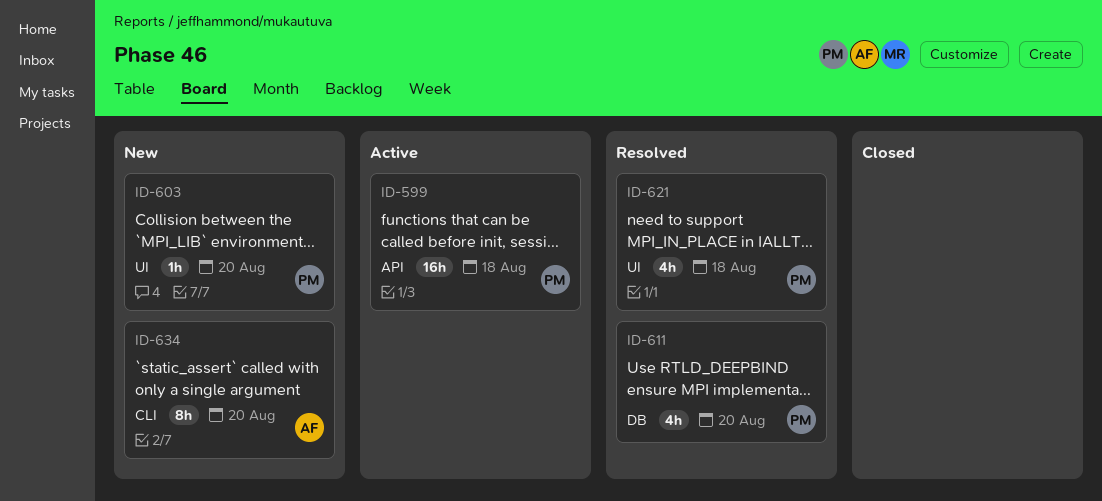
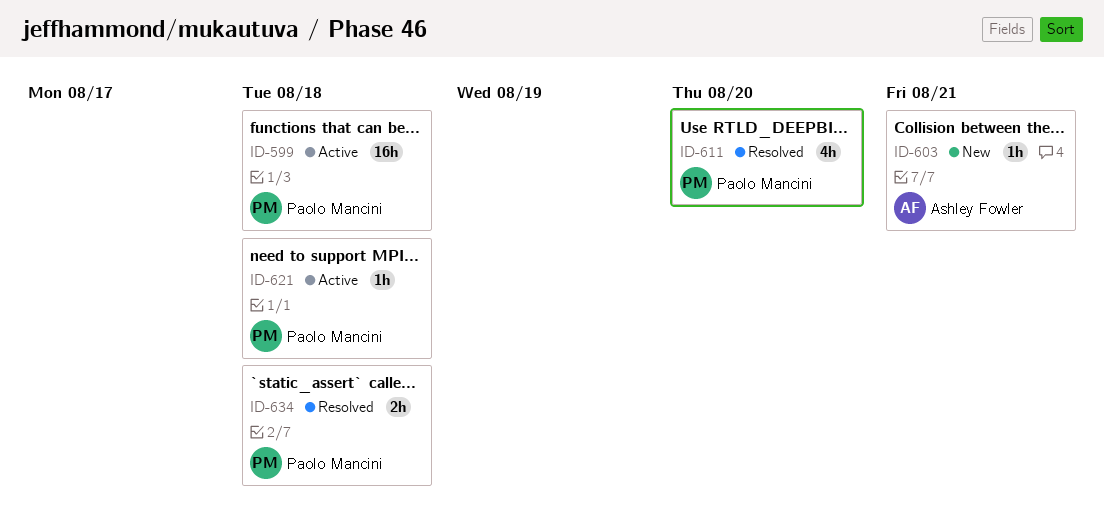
ID-603, owner: Paolo Mancini -> Ashley Fowler
ID-603, due: Aug 20 -> Aug 21
ID-621, status: Resolved -> Active
ID-621, estimate: 4h -> 1h
ID-634, status: New -> Resolved
ID-634, owner: Ashley Fowler -> Paolo Mancini
ID-634, estimate: 8h -> 2h
ID-634, due: Aug 20 -> Aug 18

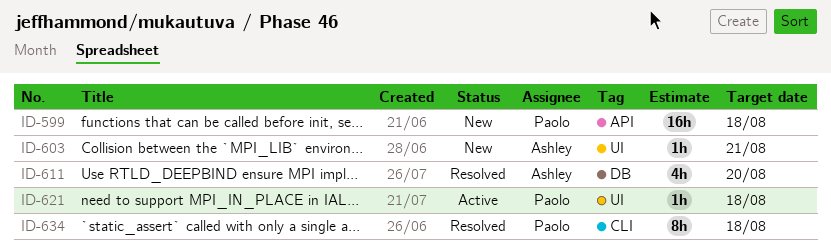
ID-599, status: Active -> New
ID-611, owner: Paolo Mancini -> Ashley Fowler
ID-634, estimate: 2h -> 8h

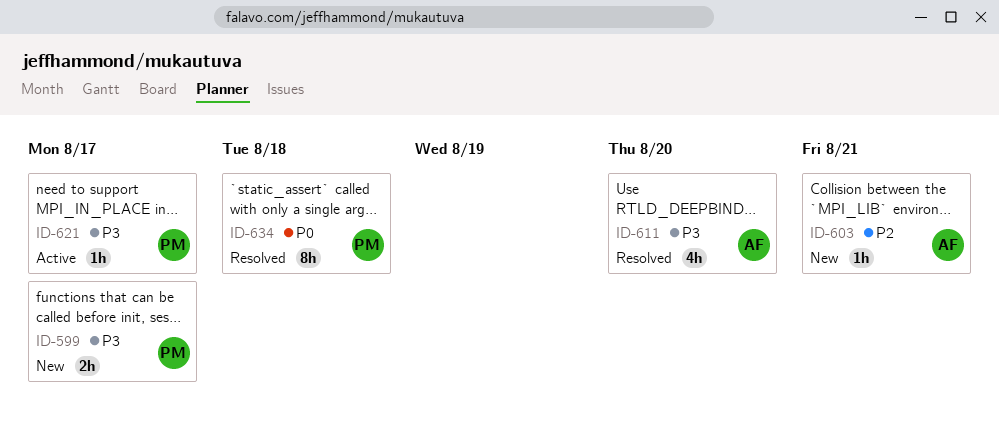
ID-599, estimate: 16h -> 2h
ID-599, due: Aug 18 -> Aug 17
ID-621, due: Aug 18 -> Aug 17

